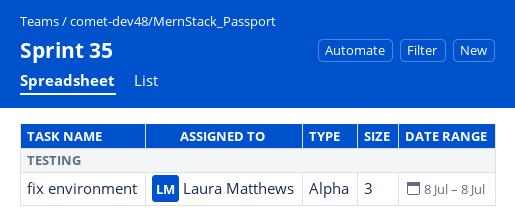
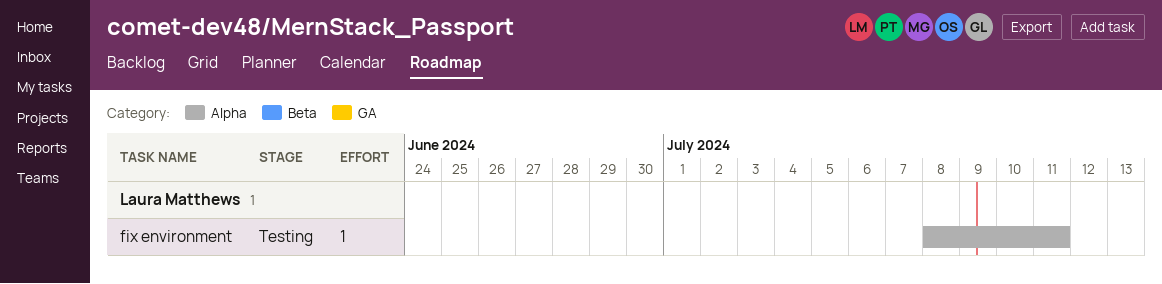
fix environment, estimate: 3 -> 1
fix environment, due: Jul 8 -> Jul 11

